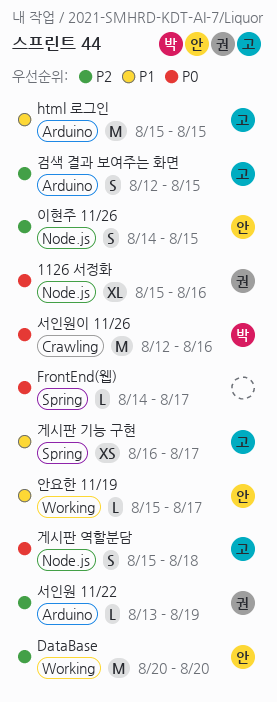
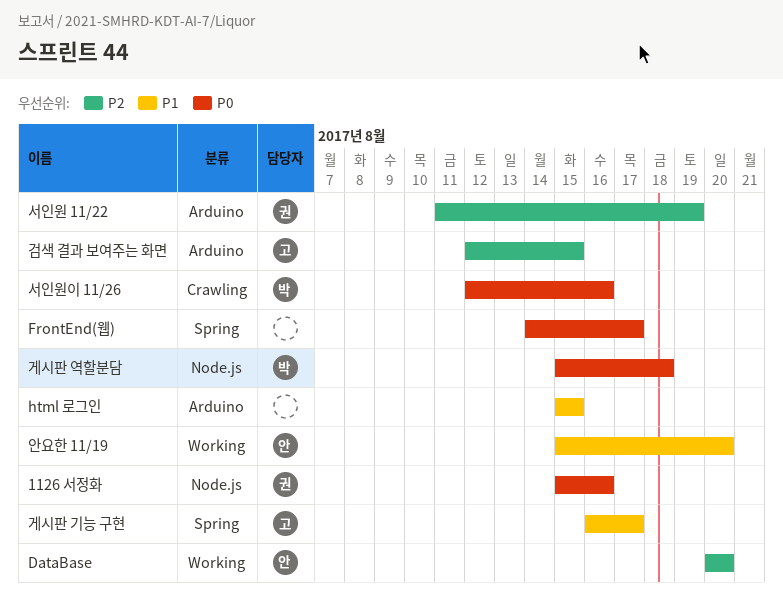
html 로그인, owner: 고 -> none
게시판 역할분담, owner: 고 -> 박
서인원 11/22, start: Aug 13 -> Aug 11
안요한 11/19, due: Aug 17 -> Aug 20
이현주 11/26: present -> none

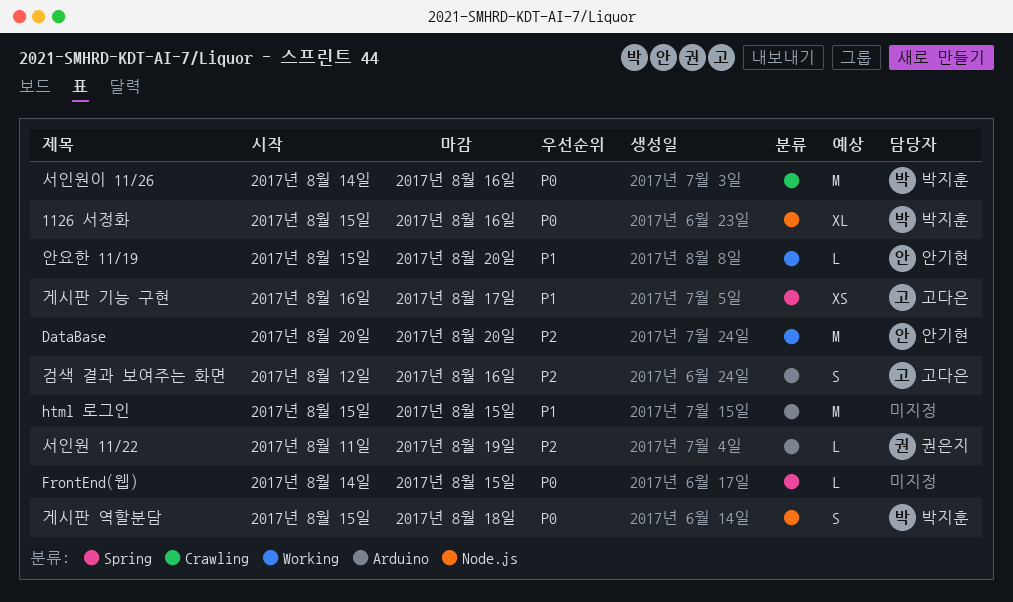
1126 서정화, owner: 권은지 -> 박지훈
FrontEnd(웹), due: Aug 17 -> Aug 15
검색 결과 보여주는 화면, due: Aug 15 -> Aug 16
서인원이 11/26, start: Aug 12 -> Aug 14

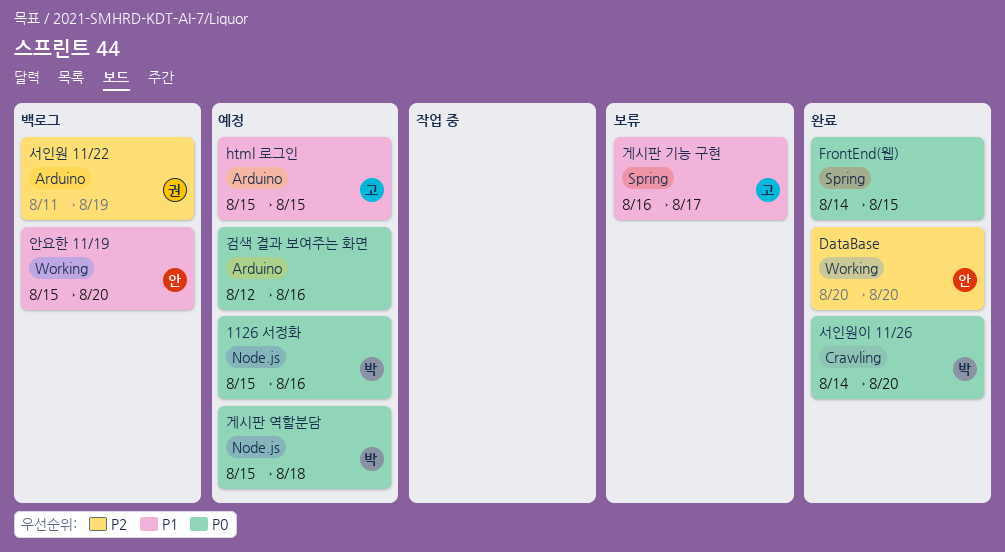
html 로그인, owner: none -> 고다은
검색 결과 보여주는 화면, owner: 고다은 -> none
검색 결과 보여주는 화면, priority: P2 -> P0
서인원이 11/26, due: Aug 16 -> Aug 20

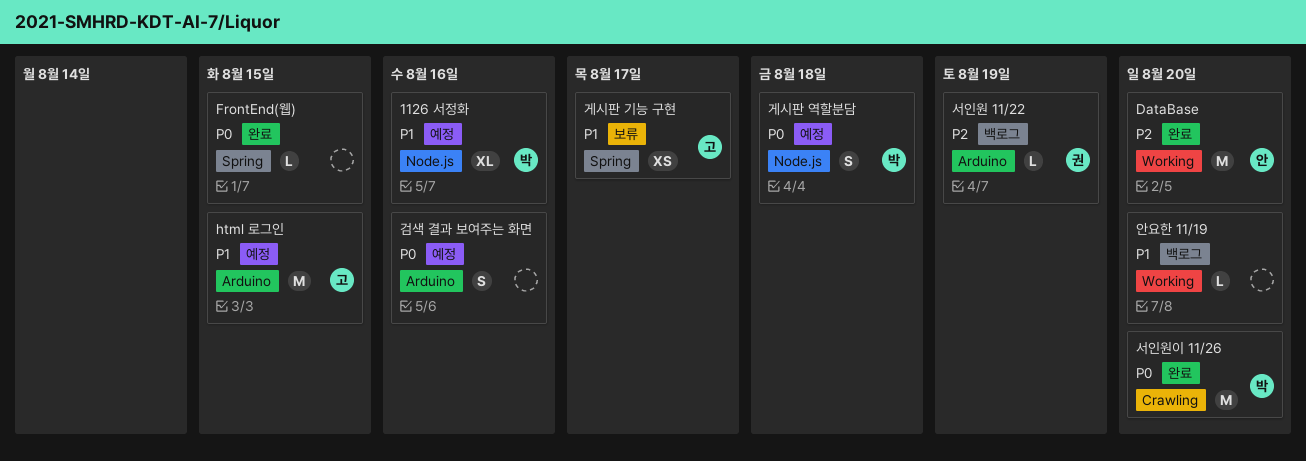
1126 서정화, priority: P0 -> P1
안요한 11/19, owner: 안 -> none

